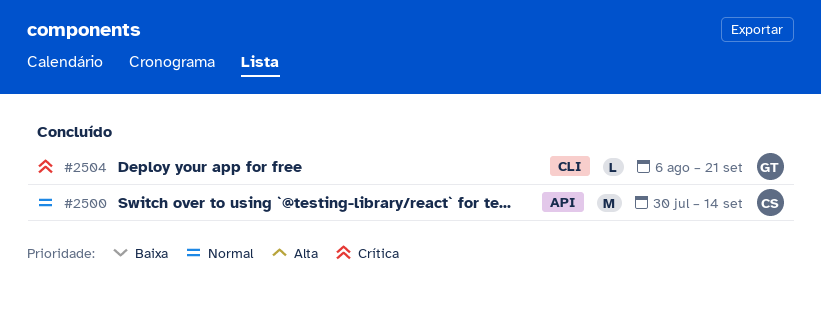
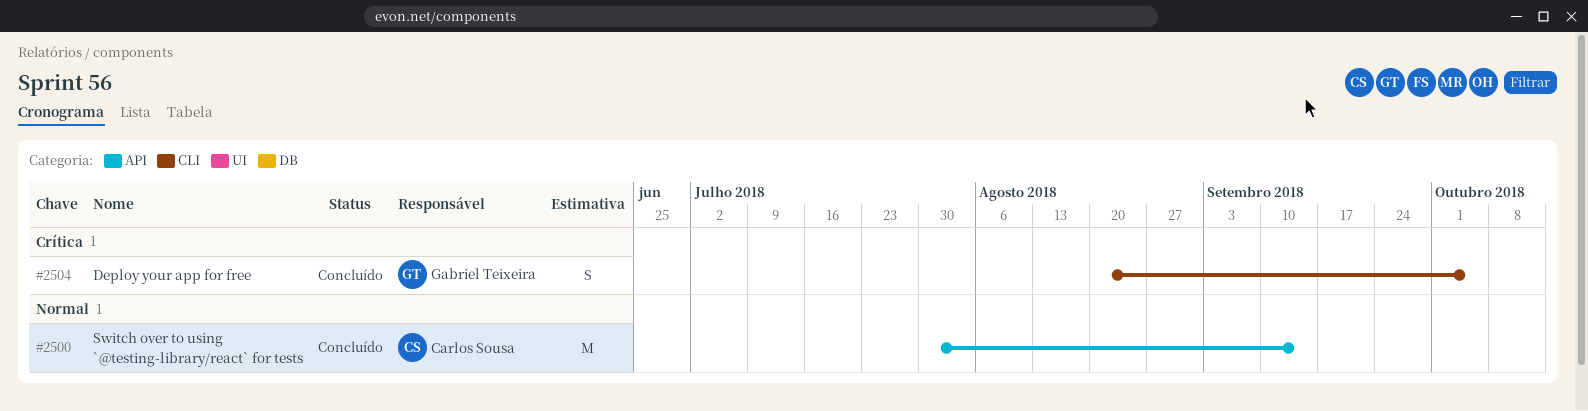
#2504, estimate: L -> S
#2504, start: Aug 6 -> Aug 20
#2504, due: Sep 21 -> Oct 5

